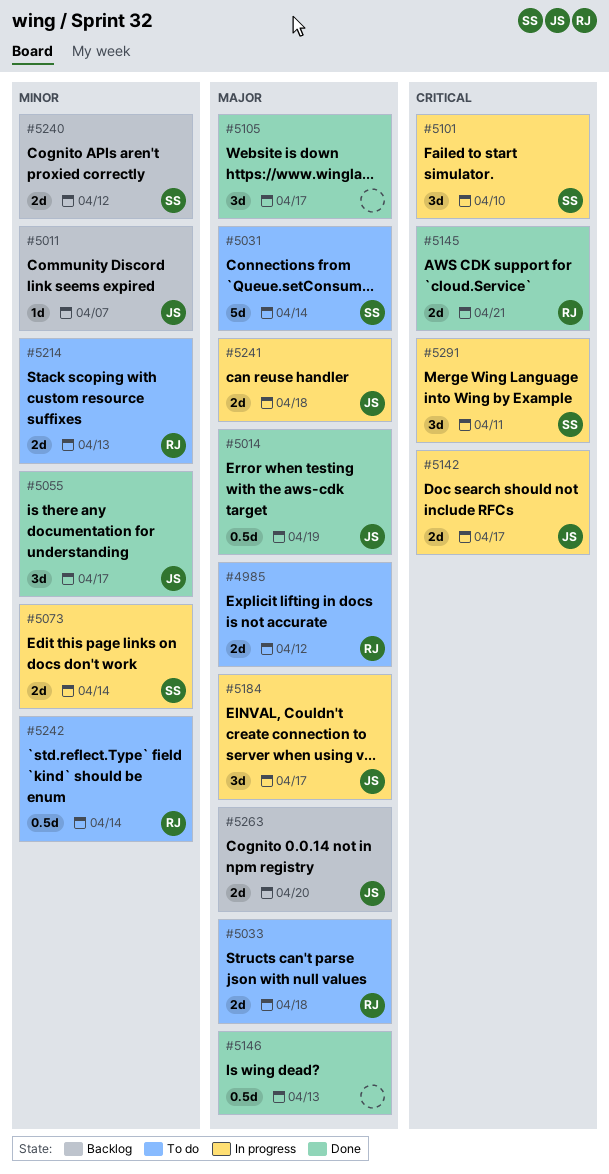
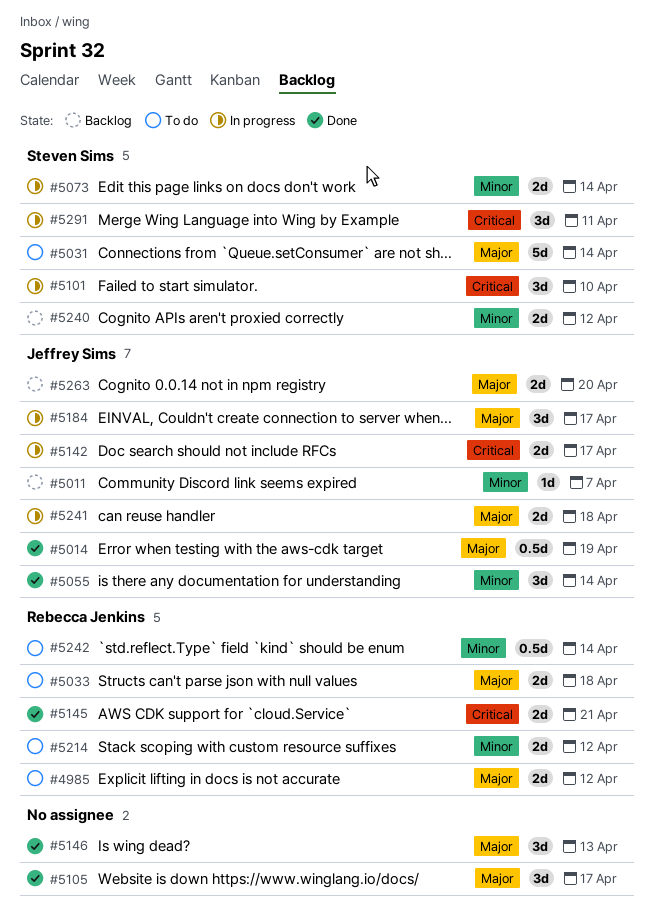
#5055, due: Apr 17 -> Apr 14
#5146, estimate: 0.5d -> 3d
#5214, due: Apr 13 -> Apr 12

